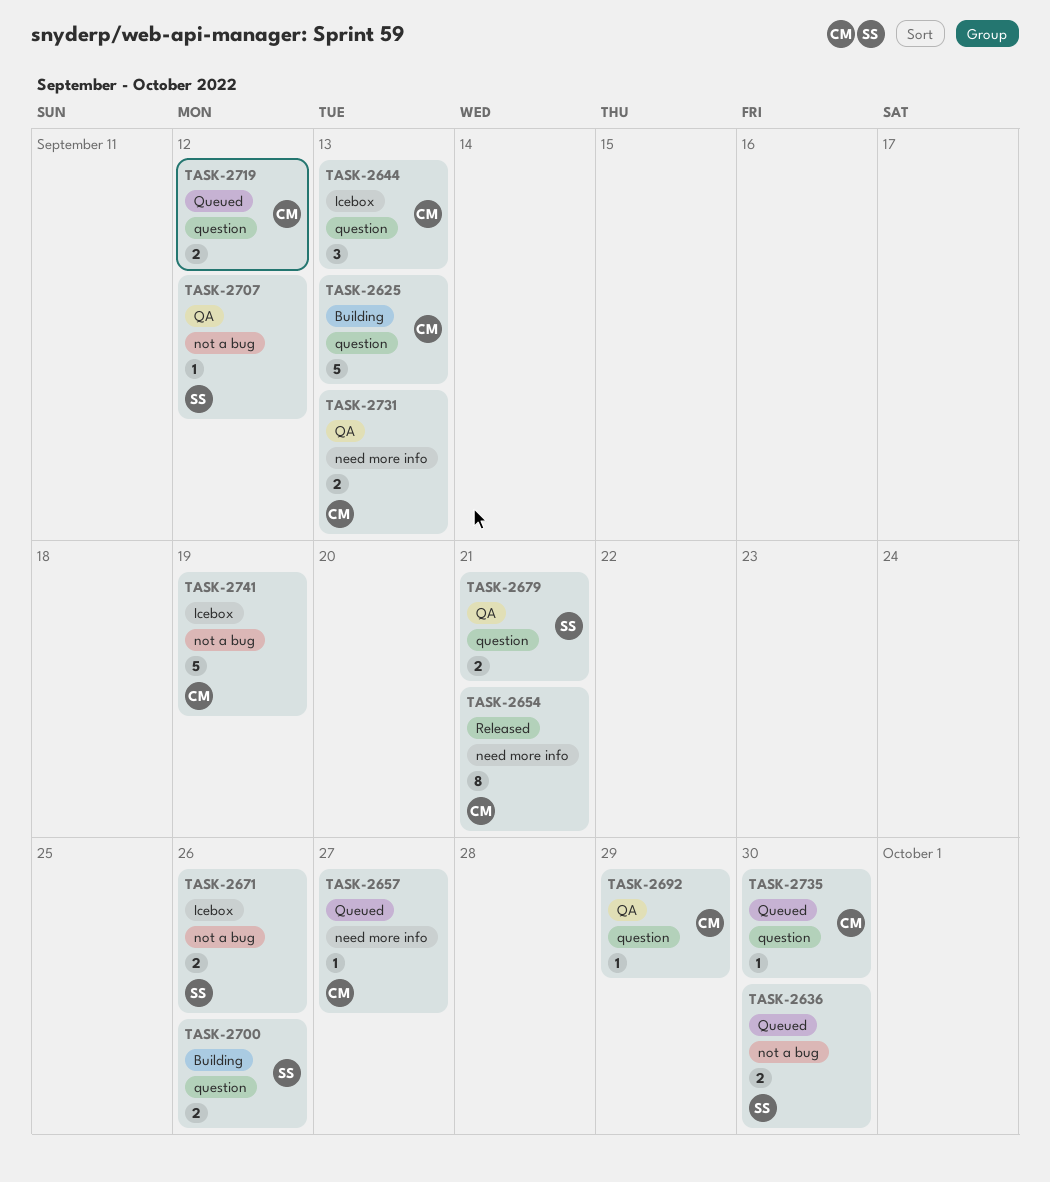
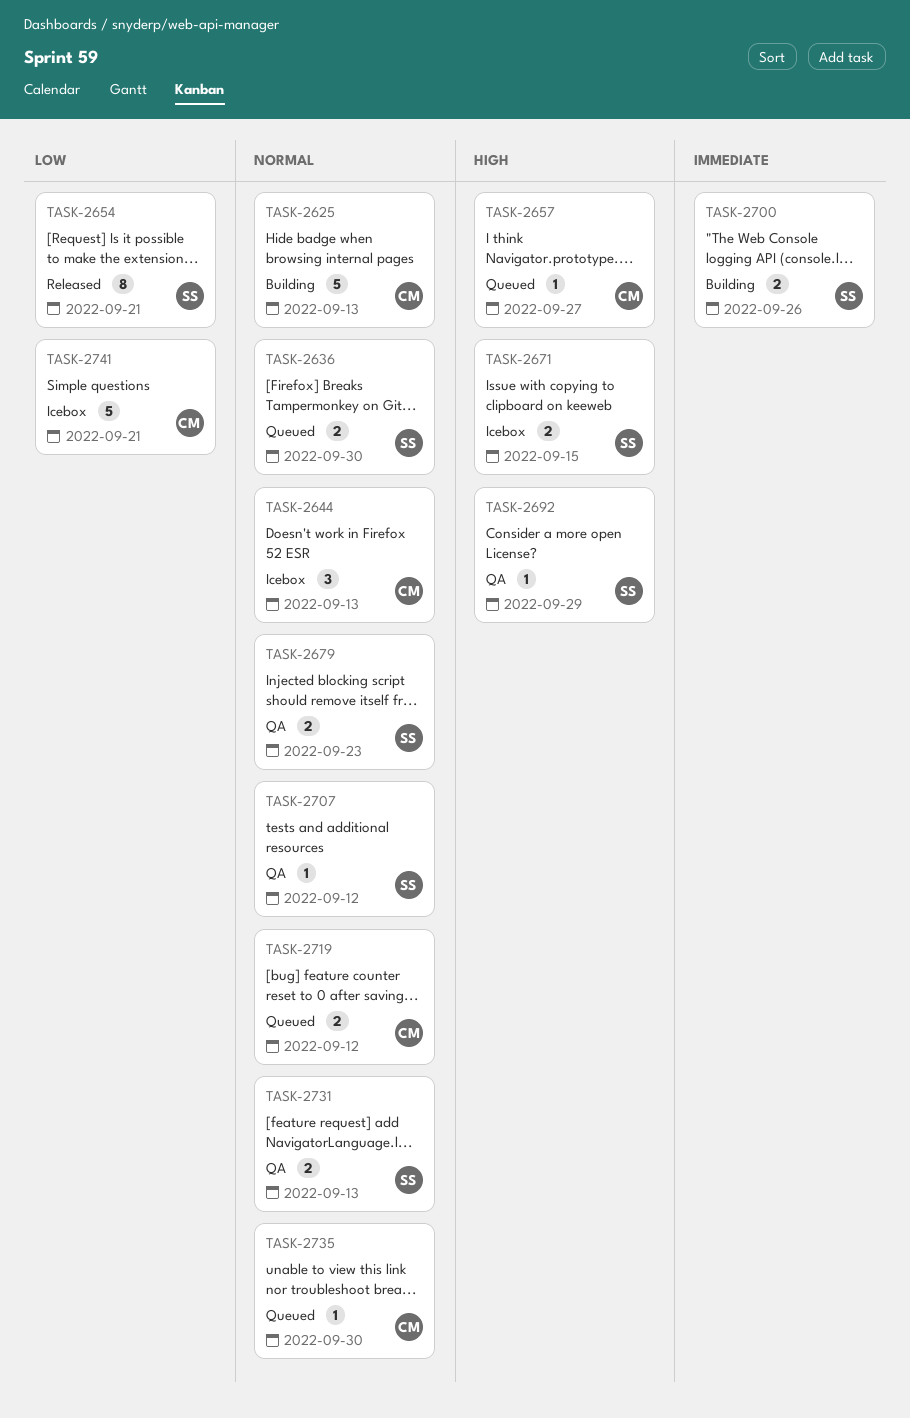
TASK-2654, owner: CM -> SS
TASK-2671, due: Sep 26 -> Sep 15
TASK-2679, due: Sep 21 -> Sep 23
TASK-2692, owner: CM -> SS
TASK-2731, owner: CM -> SS
TASK-2741, due: Sep 19 -> Sep 21

